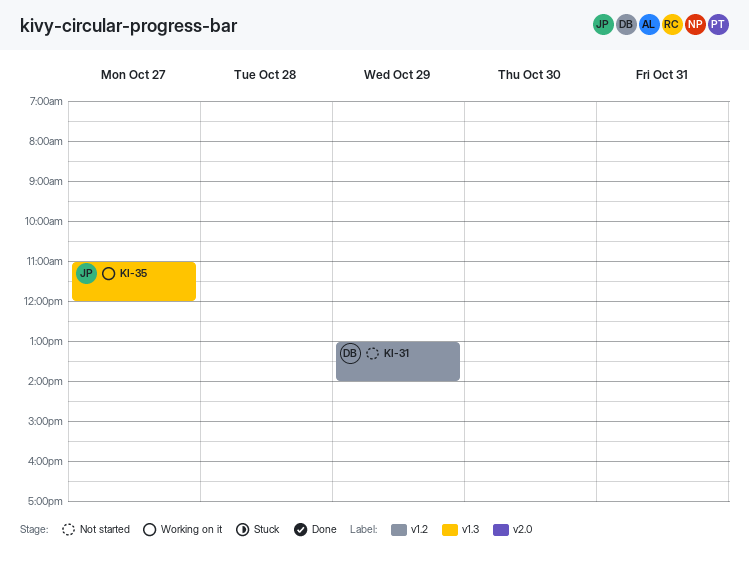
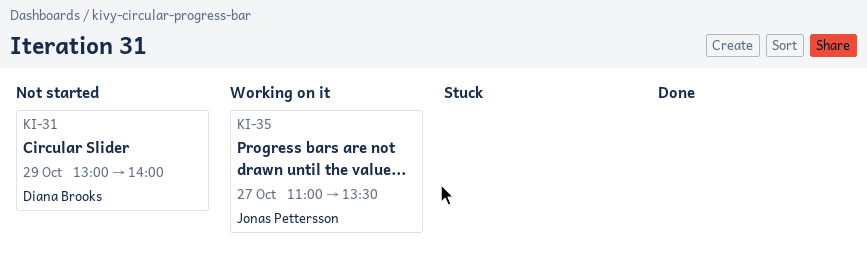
KI-35, ends: 12:00 -> 13:30

